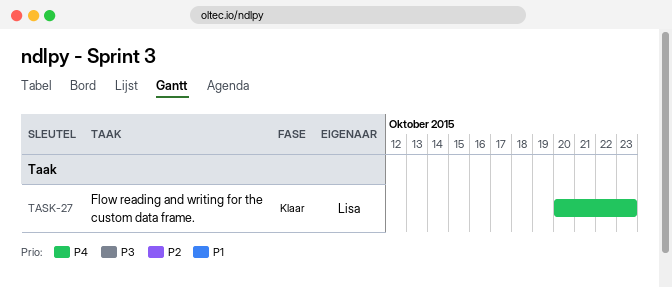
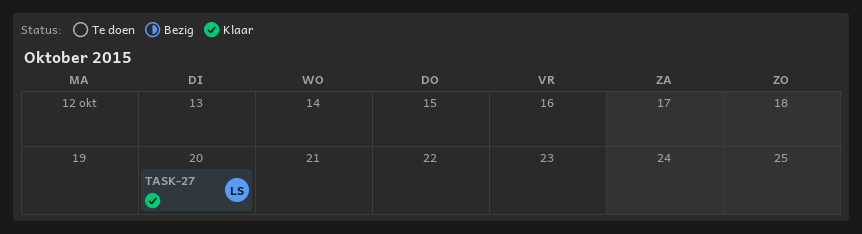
TASK-27, due: Oct 23 -> Oct 20

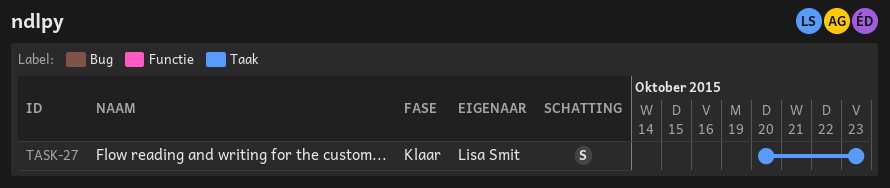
TASK-27, due: Oct 20 -> Oct 23

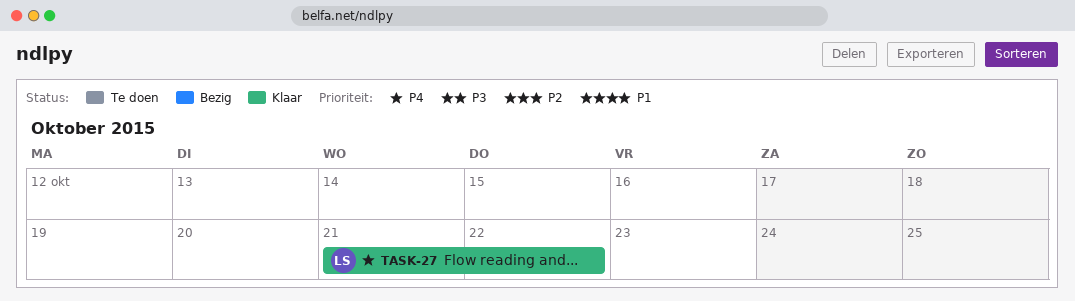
TASK-27, start: Oct 20 -> Oct 21
TASK-27, due: Oct 23 -> Oct 22

